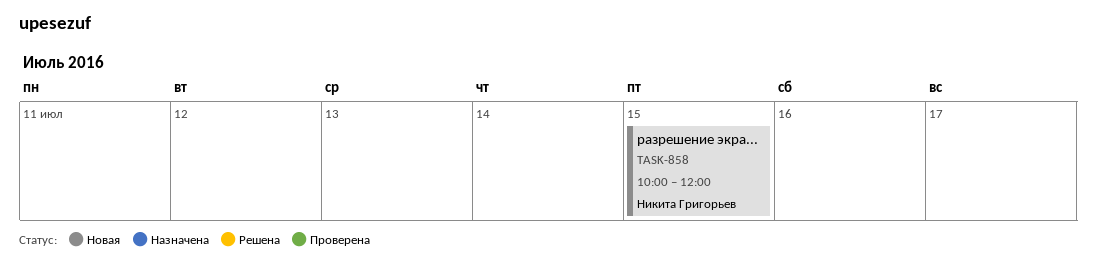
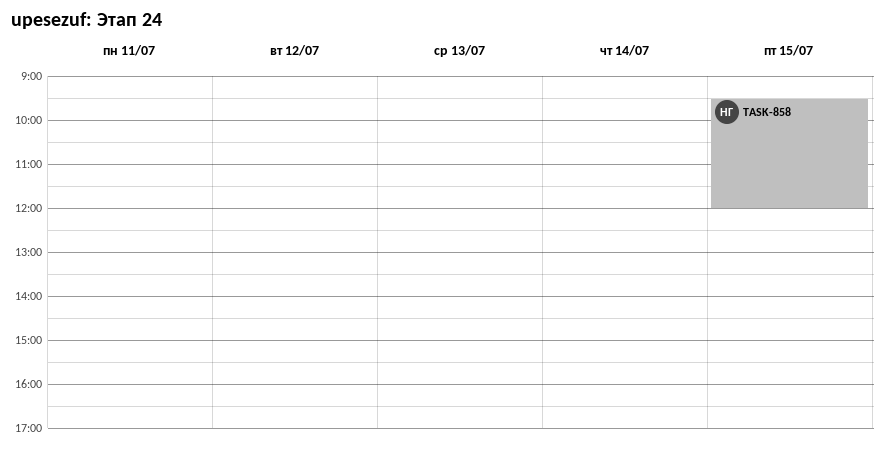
TASK-858, begins: 10:00 -> 09:30

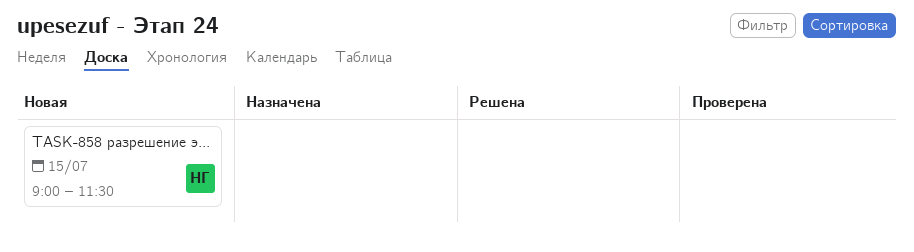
TASK-858, begins: 09:30 -> 09:00
TASK-858, ends: 12:00 -> 11:30

